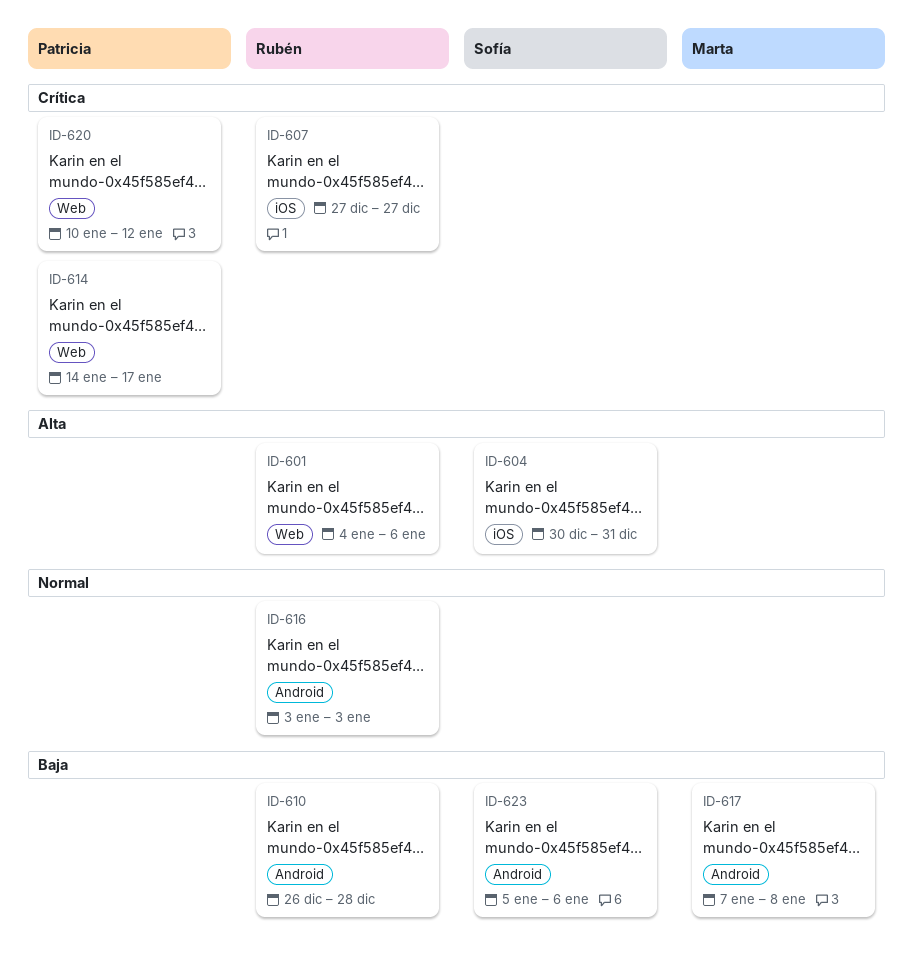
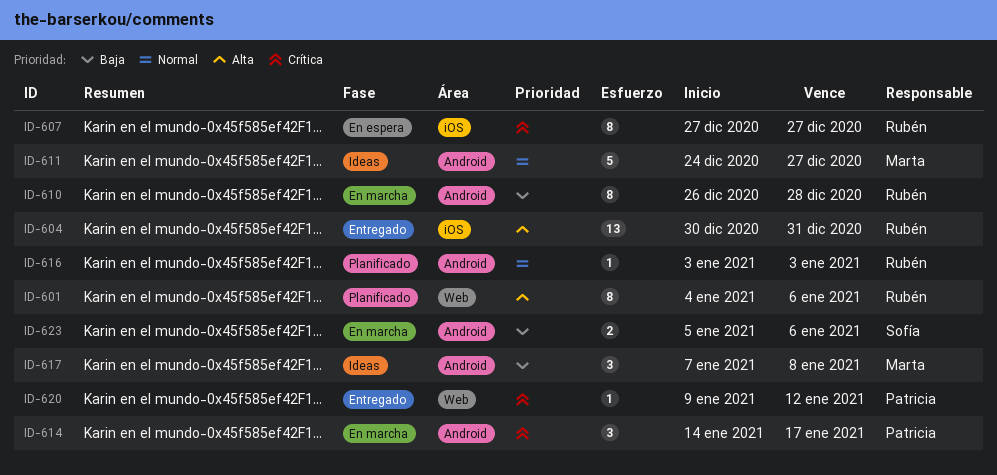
ID-604, owner: Sofía -> Rubén
ID-611: none -> present
ID-614, label: Web -> Android
ID-620, start: Jan 10 -> Jan 9

